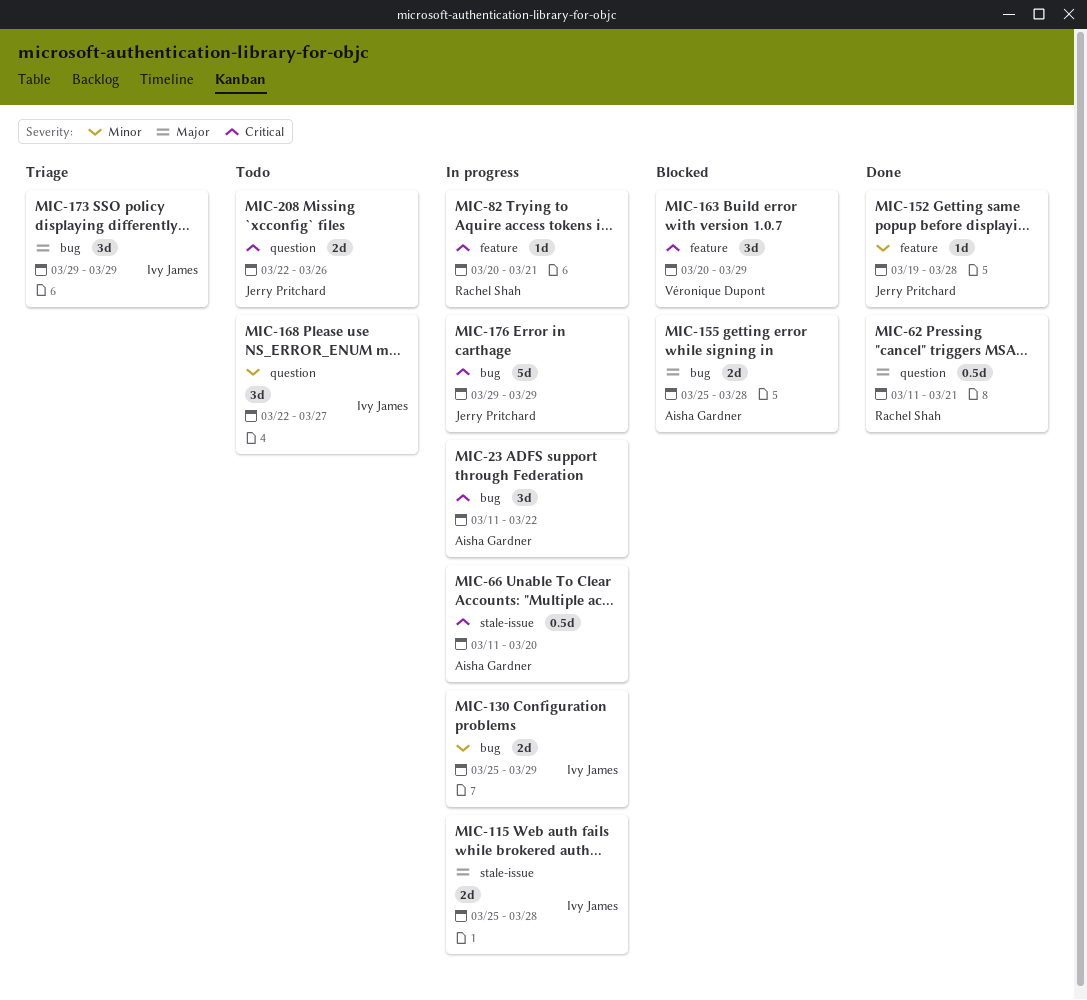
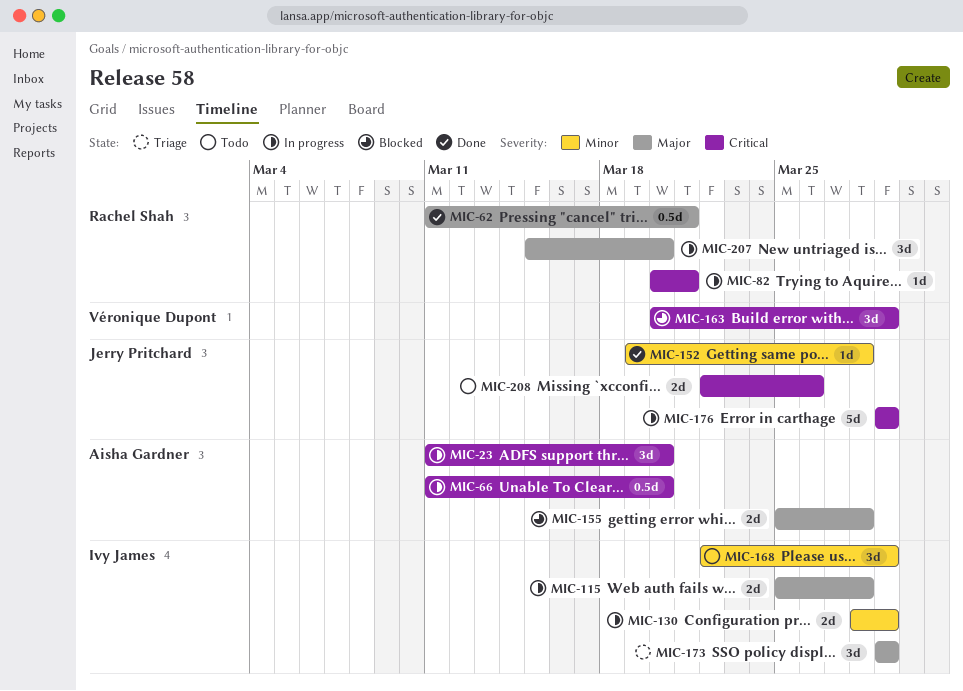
MIC-23, due: Mar 22 -> Mar 20
MIC-130, start: Mar 25 -> Mar 28
MIC-168, due: Mar 27 -> Mar 29
MIC-207: none -> present

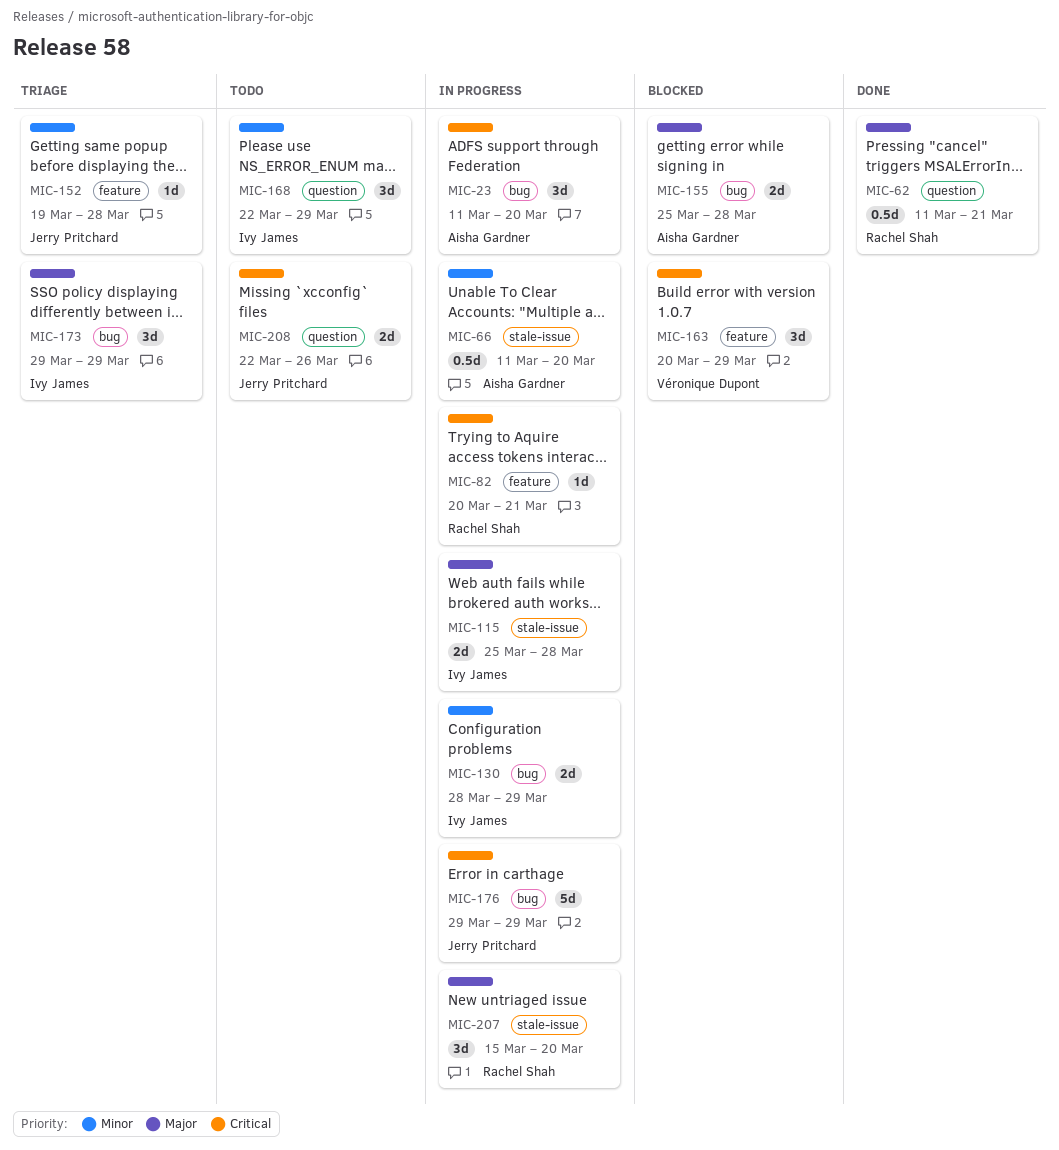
MIC-66, priority: Critical -> Minor
MIC-152, status: Done -> Triage

